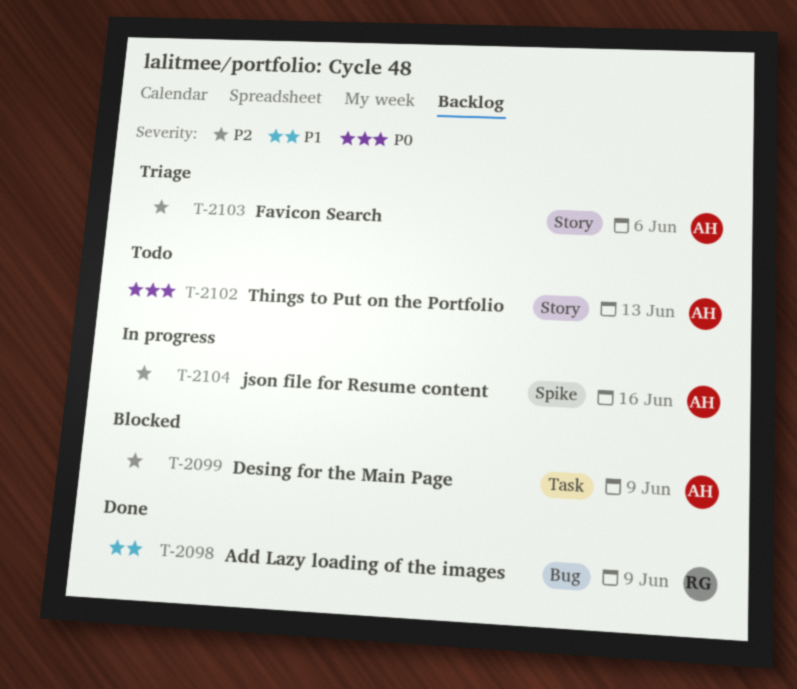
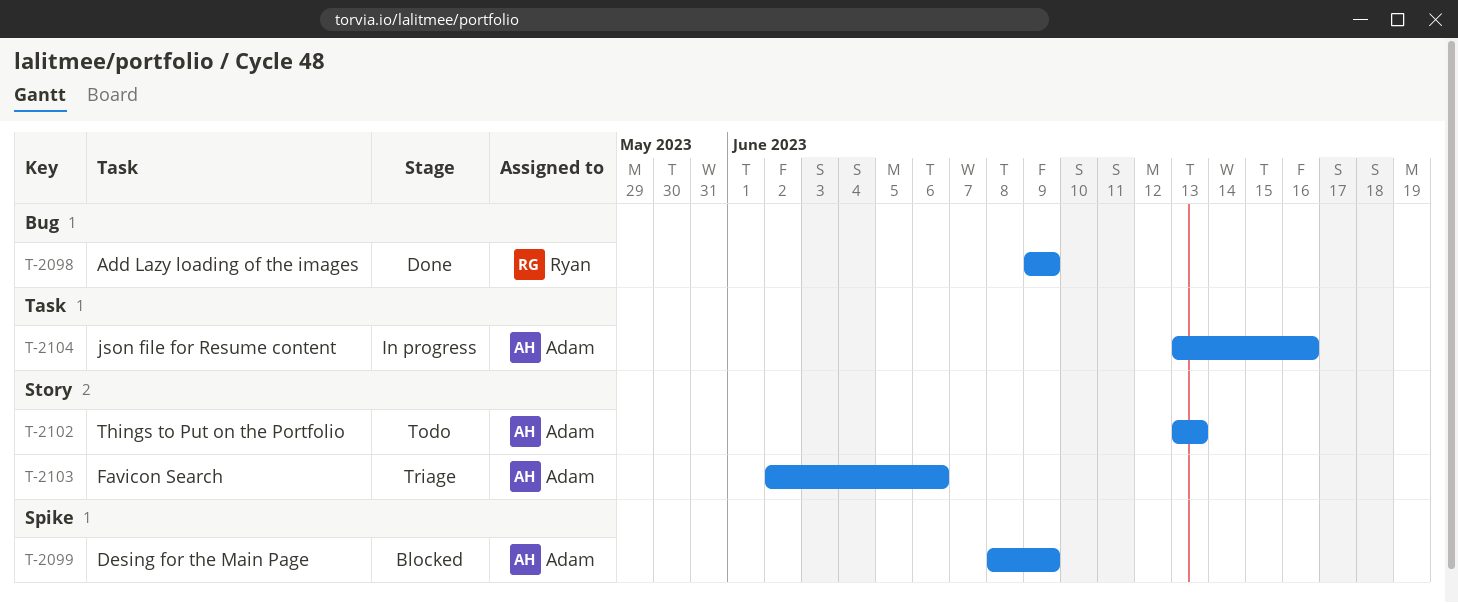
T-2099, label: Task -> Spike
T-2104, label: Spike -> Task

